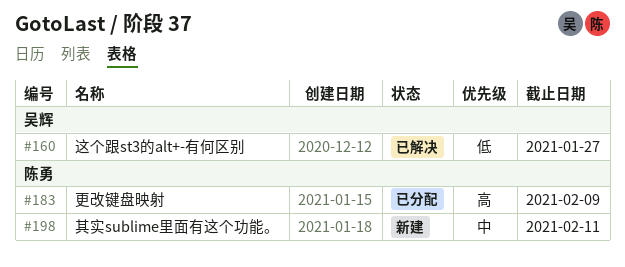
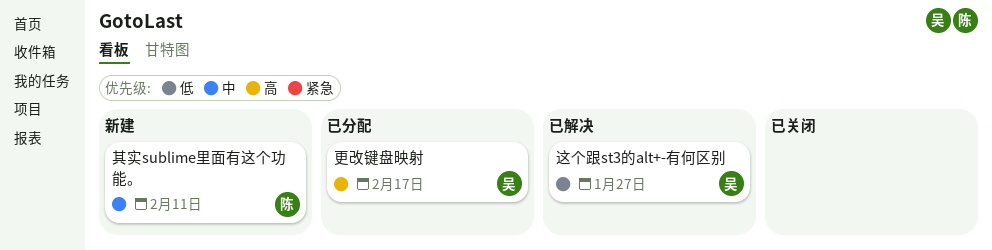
更改键盘映射, owner: 陈勇 -> 吴辉
更改键盘映射, due: Feb 9 -> Feb 17

